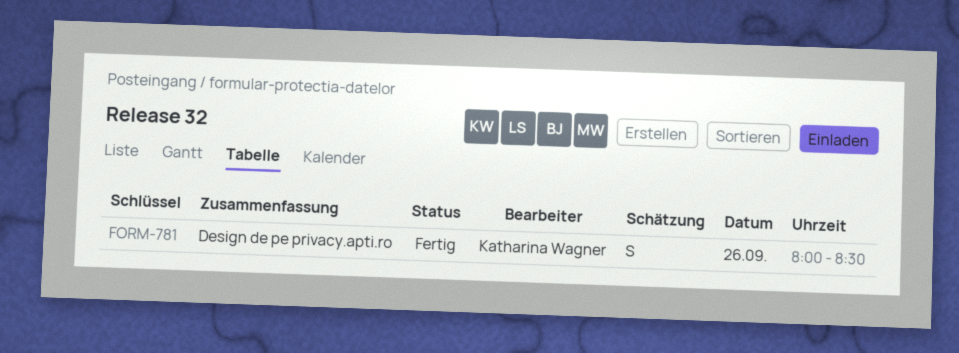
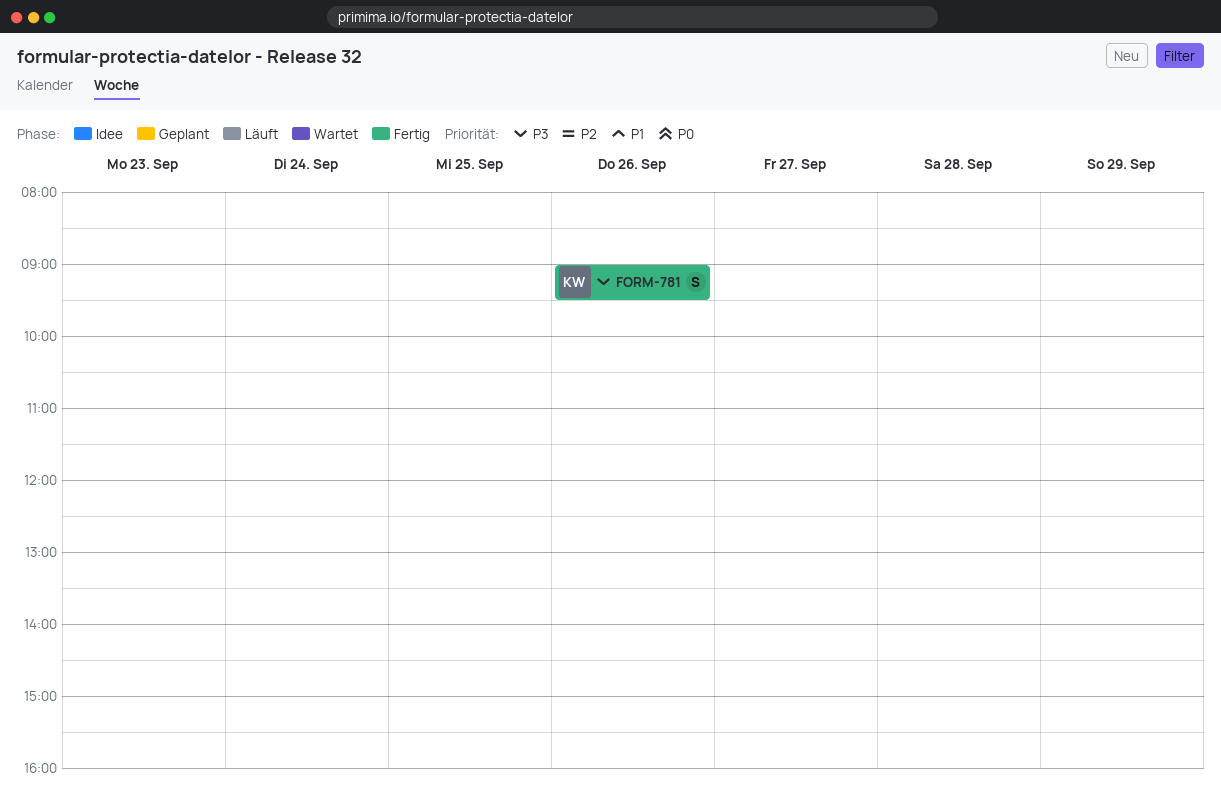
FORM-781, begins: 08:00 -> 09:00
FORM-781, ends: 08:30 -> 09:30

